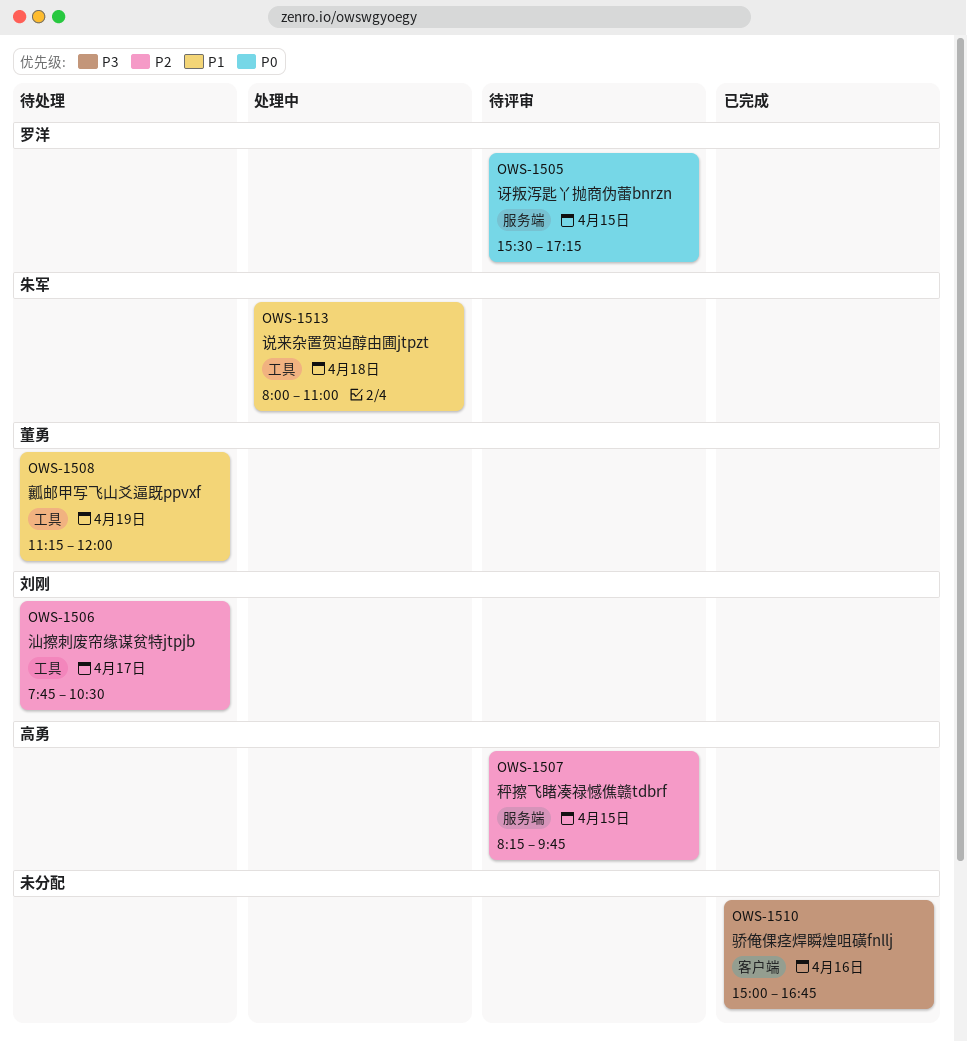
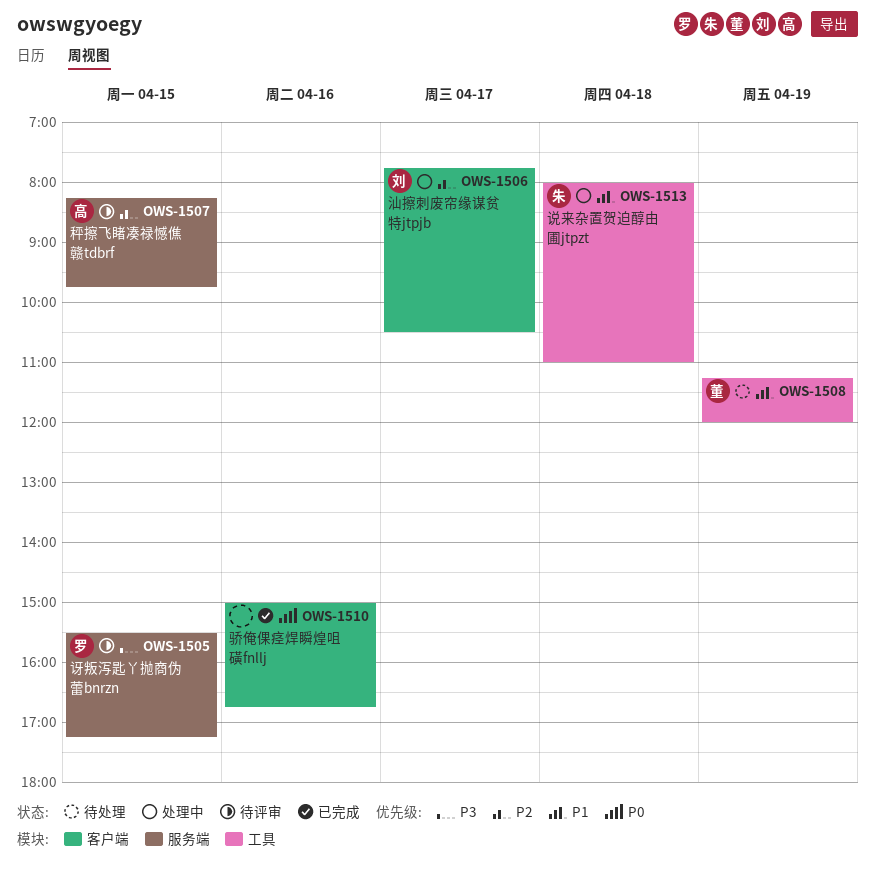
OWS-1505, priority: P0 -> P3
OWS-1506, status: 待处理 -> 处理中
OWS-1506, label: 工具 -> 客户端
OWS-1510, priority: P3 -> P0

